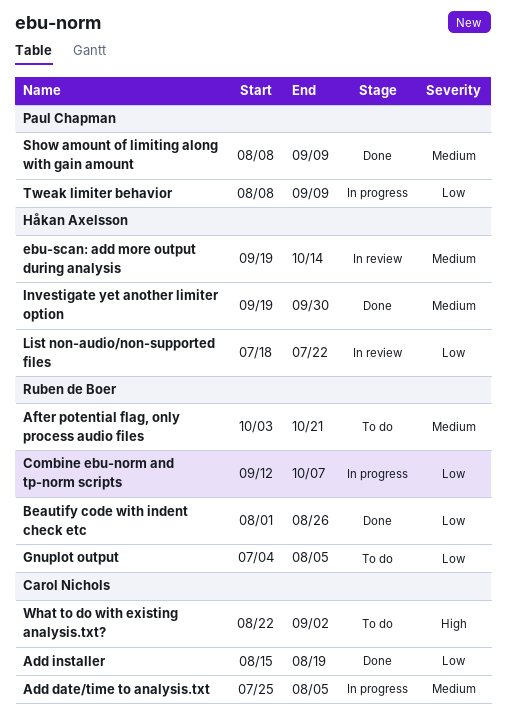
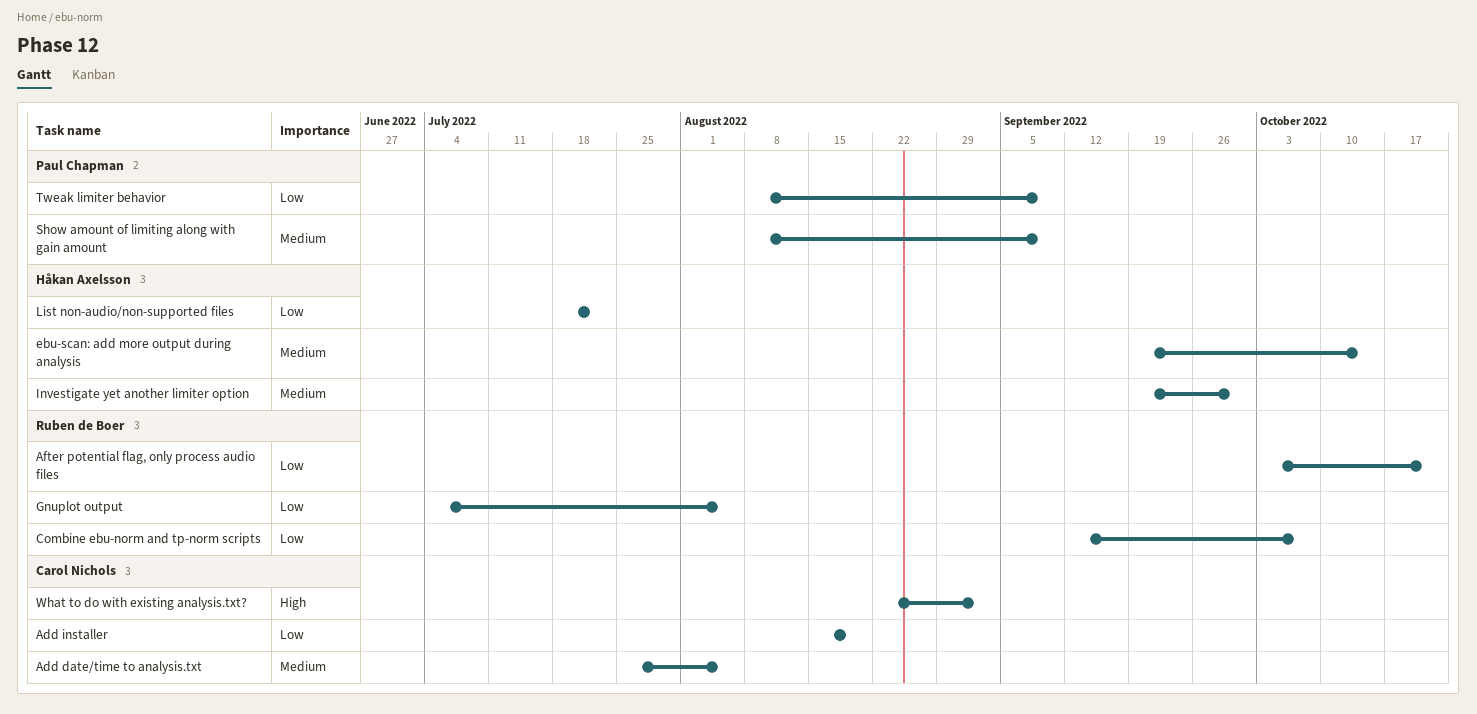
After potential flag, only process audio files, priority: Medium -> Low
Beautify code with indent check etc: present -> none

